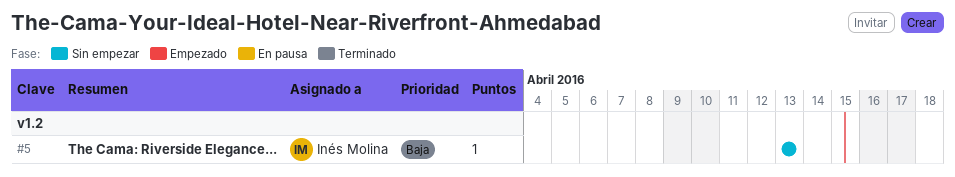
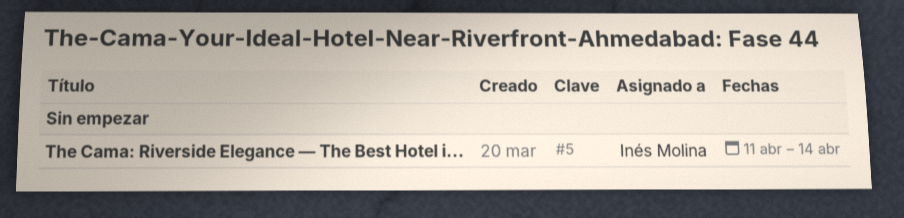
#5, start: Apr 13 -> Apr 11
#5, due: Apr 13 -> Apr 14

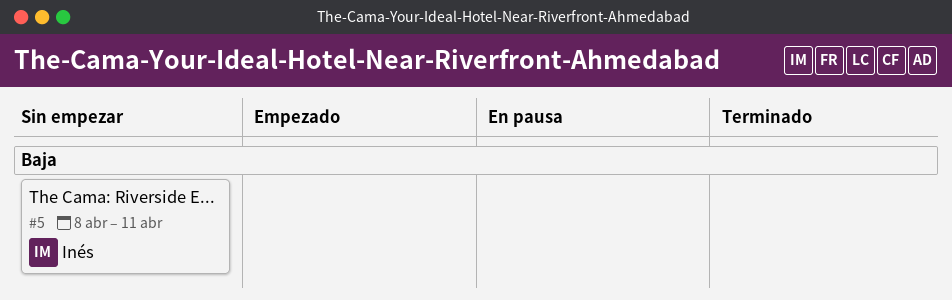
#5, start: Apr 11 -> Apr 8
#5, due: Apr 14 -> Apr 11

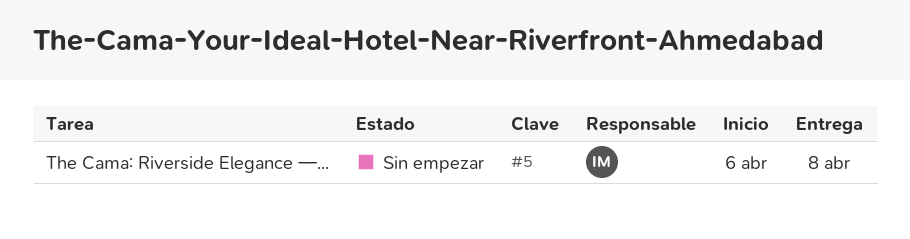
#5, start: Apr 8 -> Apr 6
#5, due: Apr 11 -> Apr 8

